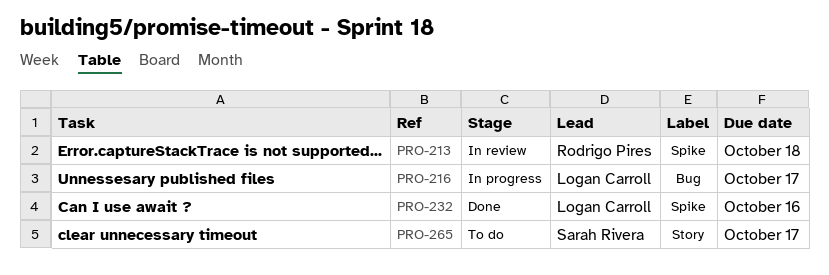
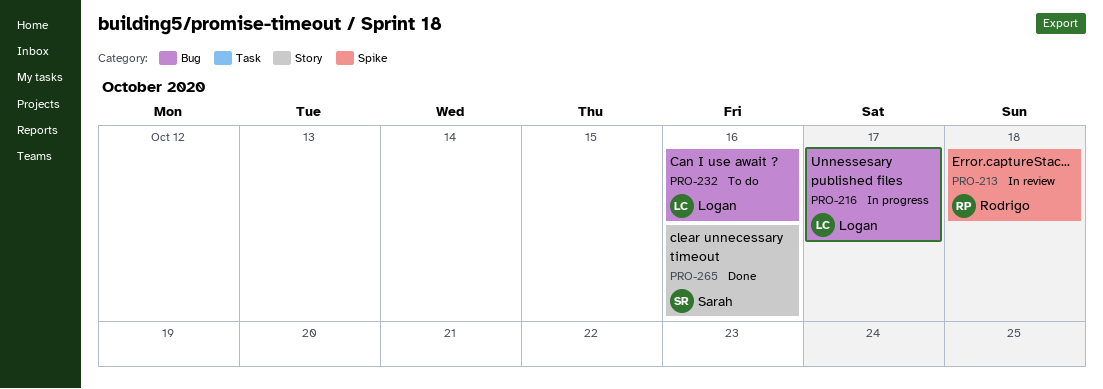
PRO-232, status: Done -> To do
PRO-232, label: Spike -> Bug
PRO-265, status: To do -> Done
PRO-265, due: Oct 17 -> Oct 16

